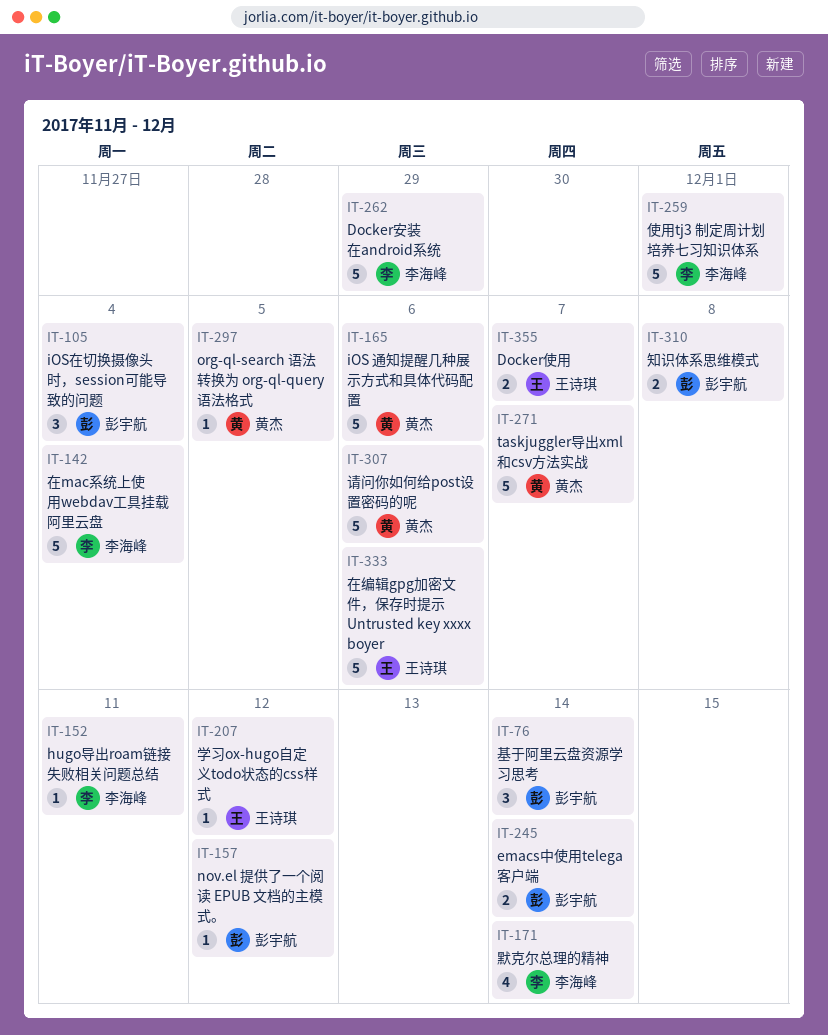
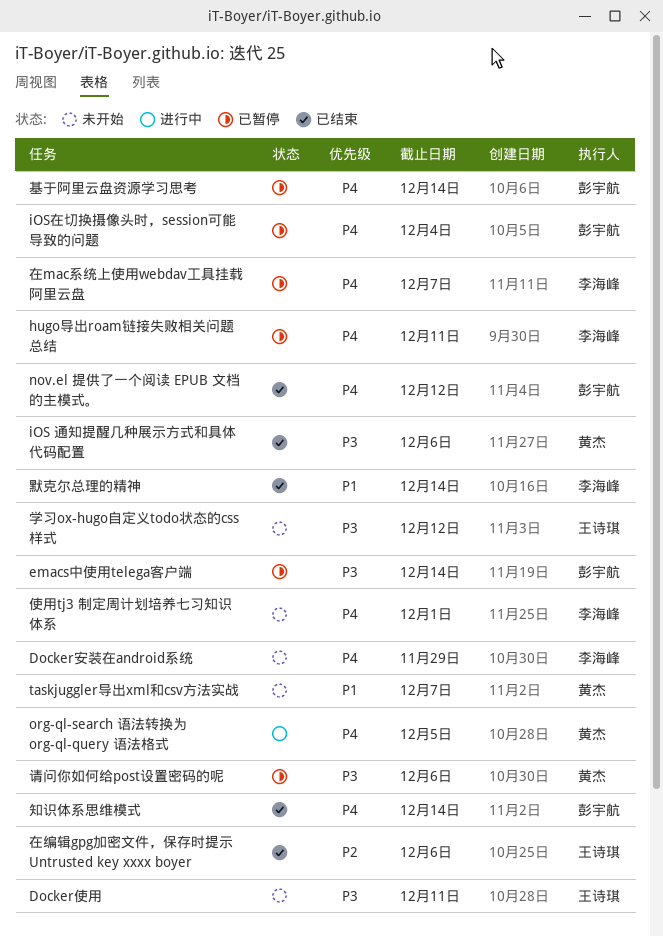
Docker使用, due: Dec 7 -> Dec 11
在mac系统上使用webdav工具挂载阿里云盘, due: Dec 4 -> Dec 7
知识体系思维模式, due: Dec 8 -> Dec 14

